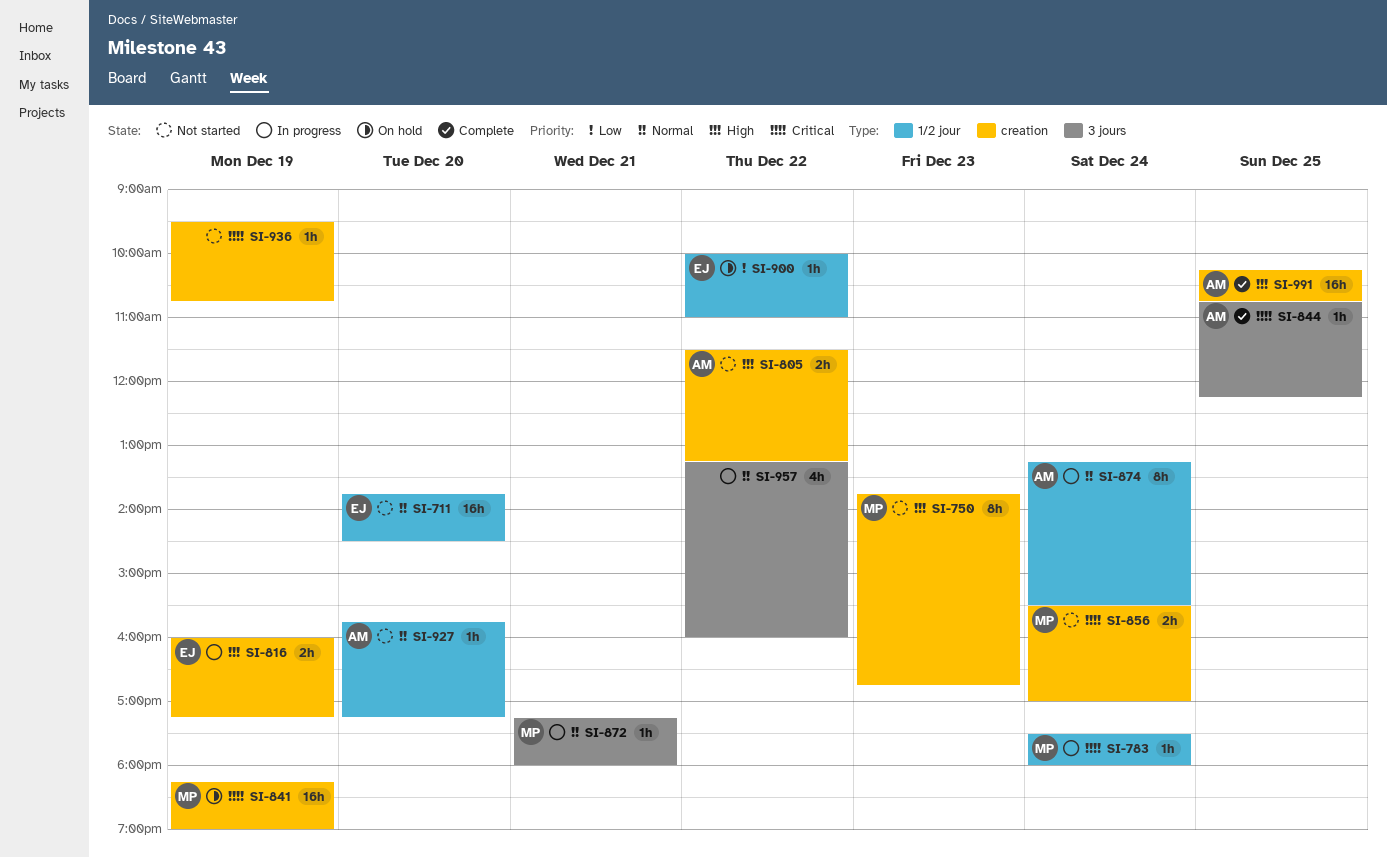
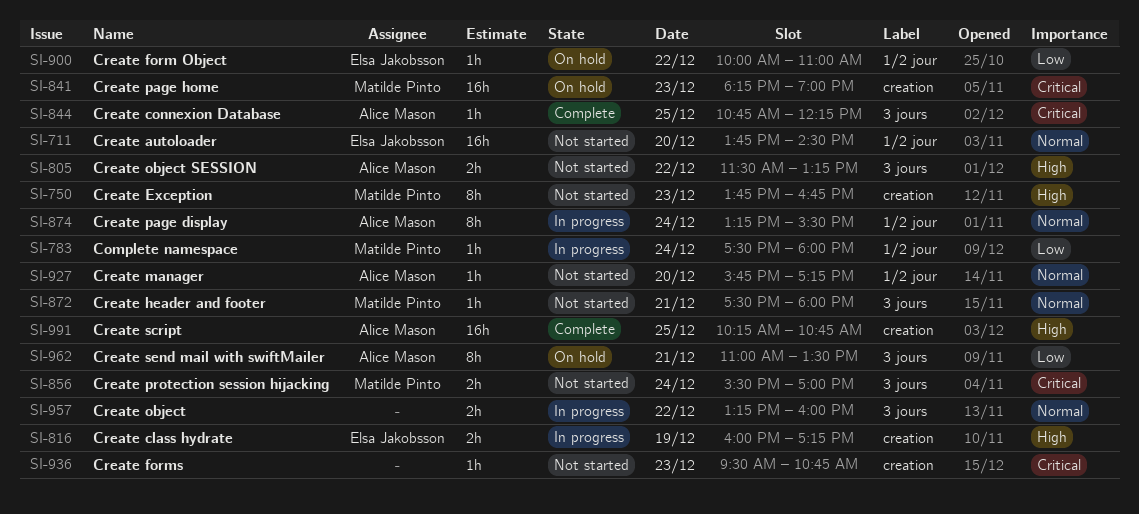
SI-783, priority: Critical -> Low
SI-805, label: creation -> 3 jours
SI-841, day: Dec 19 -> Dec 23
SI-856, label: creation -> 3 jours
SI-872, status: In progress -> Not started
SI-872, begins: 17:15 -> 17:30
SI-936, day: Dec 19 -> Dec 23
SI-957, estimate: 4h -> 2h
SI-962: none -> present

